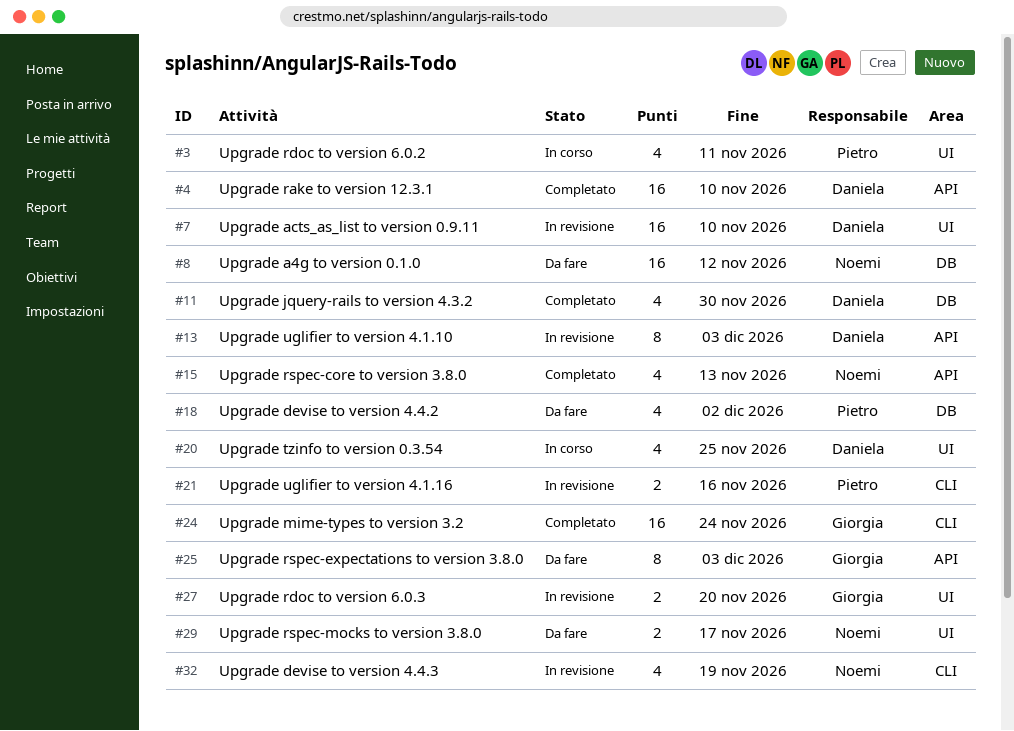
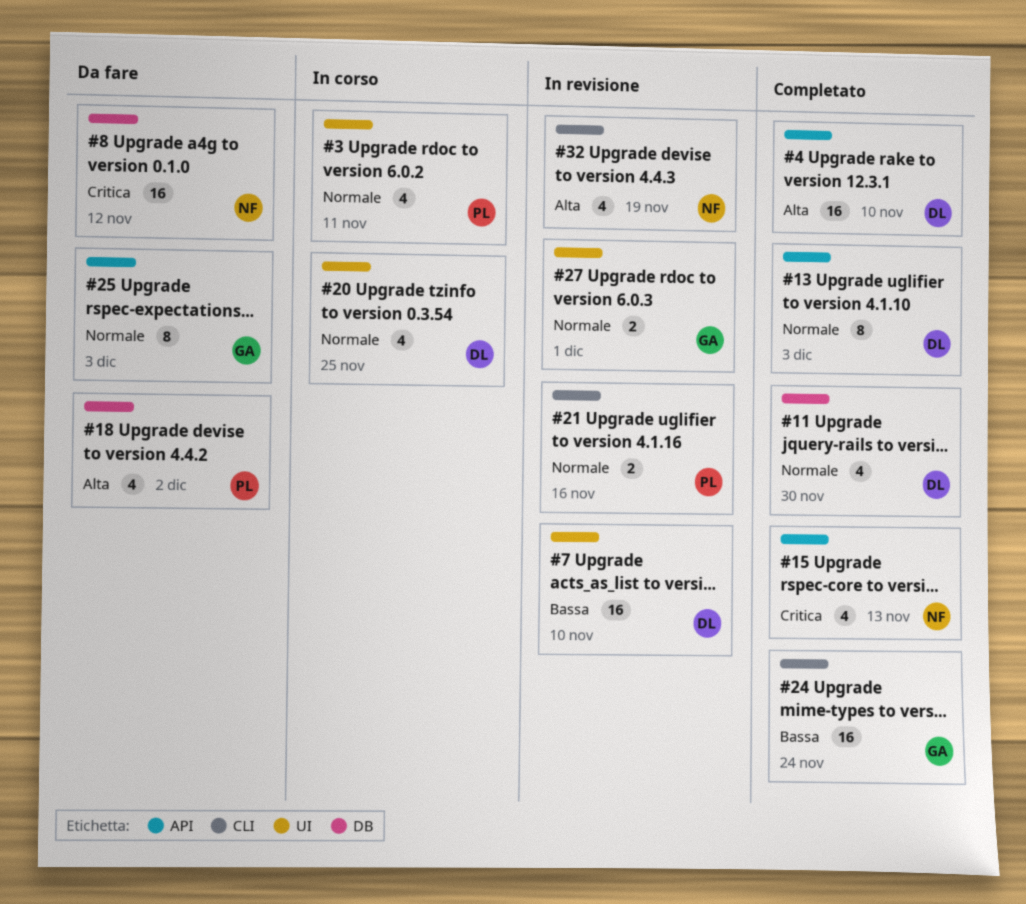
#13, status: In revisione -> Completato
#27, due: Nov 20 -> Dec 1
#29: present -> none

